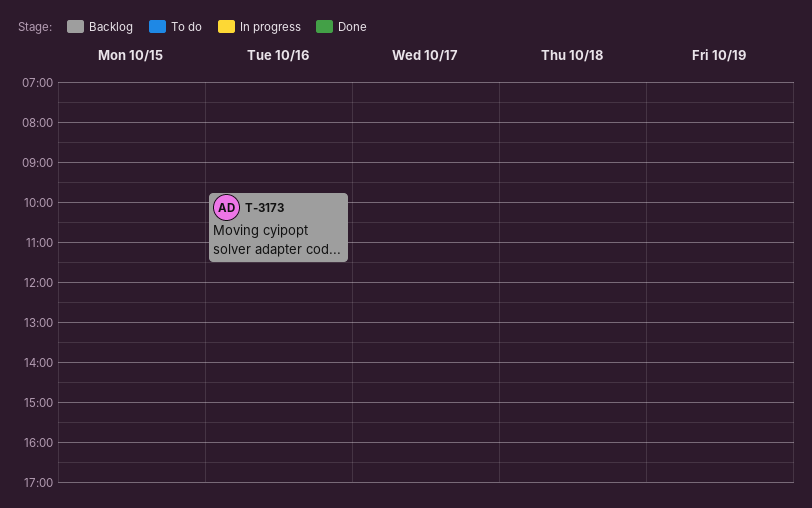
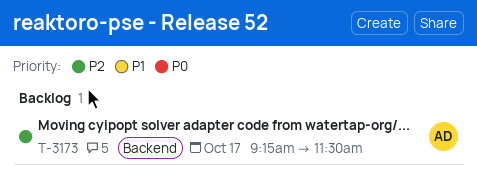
T-3173, day: Oct 16 -> Oct 17
T-3173, begins: 09:45 -> 09:15

